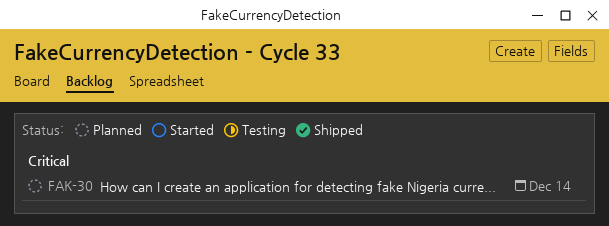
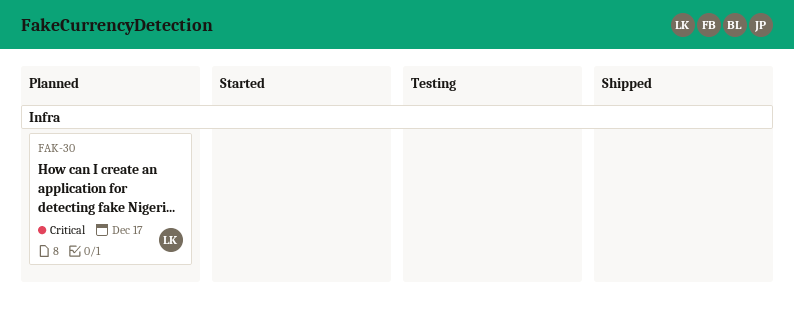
FAK-30, due: Dec 14 -> Dec 17

